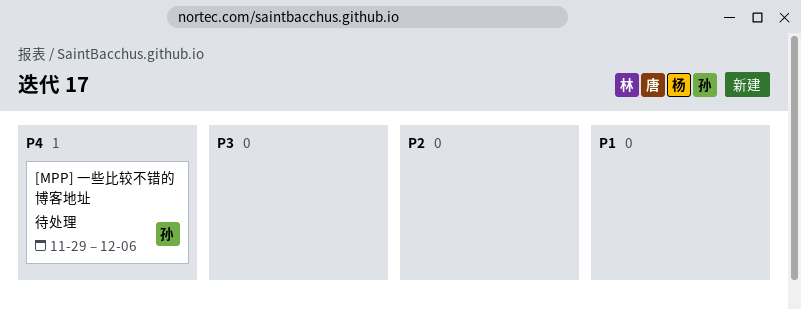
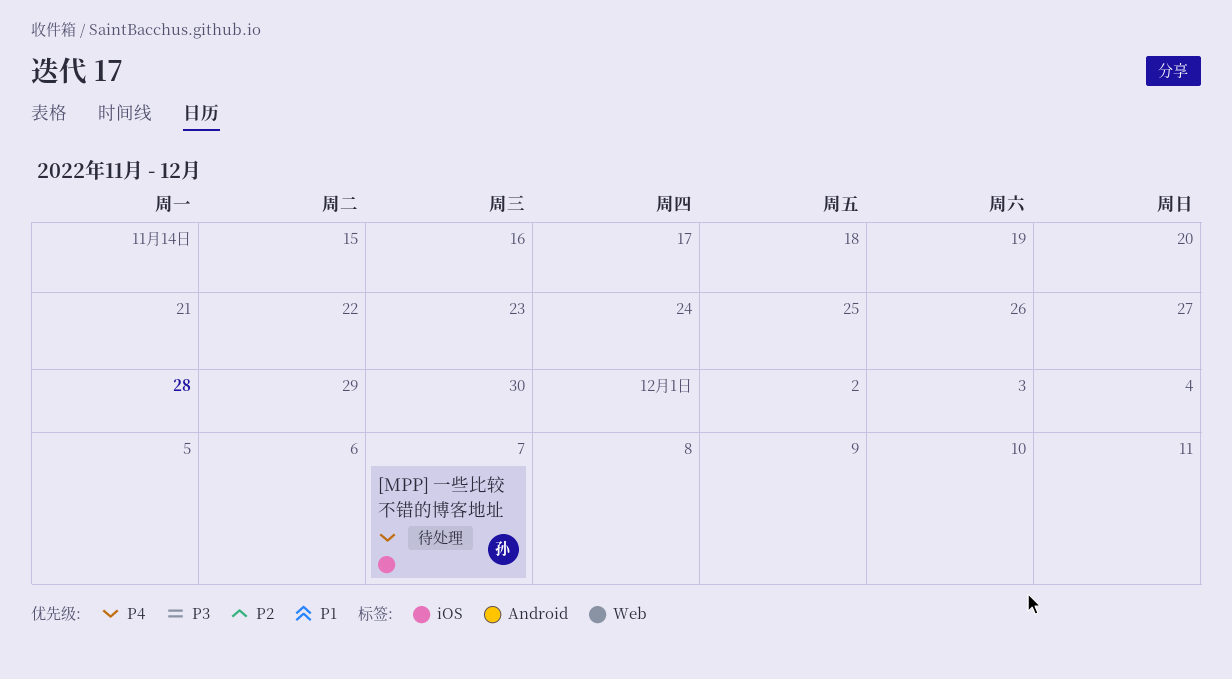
[MPP] 一些比较不错的博客地址, due: Dec 6 -> Dec 7

